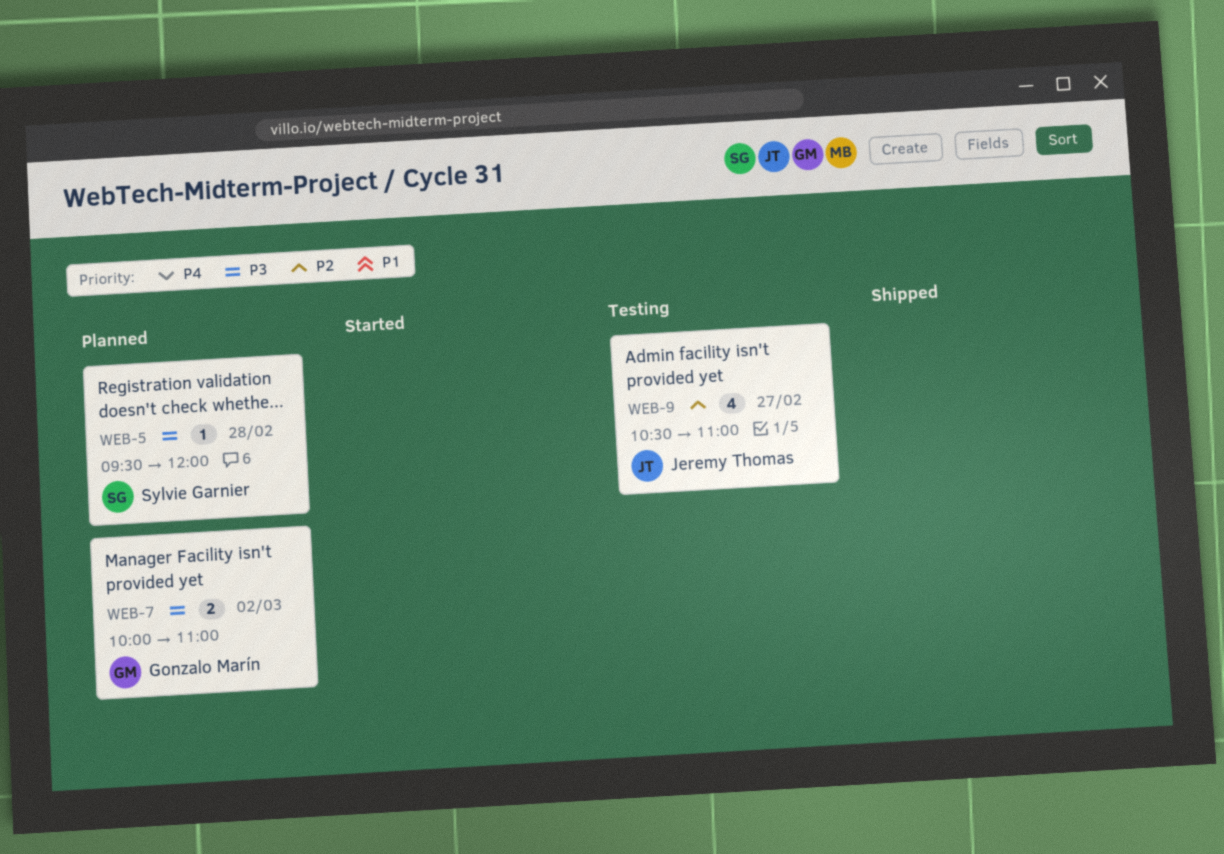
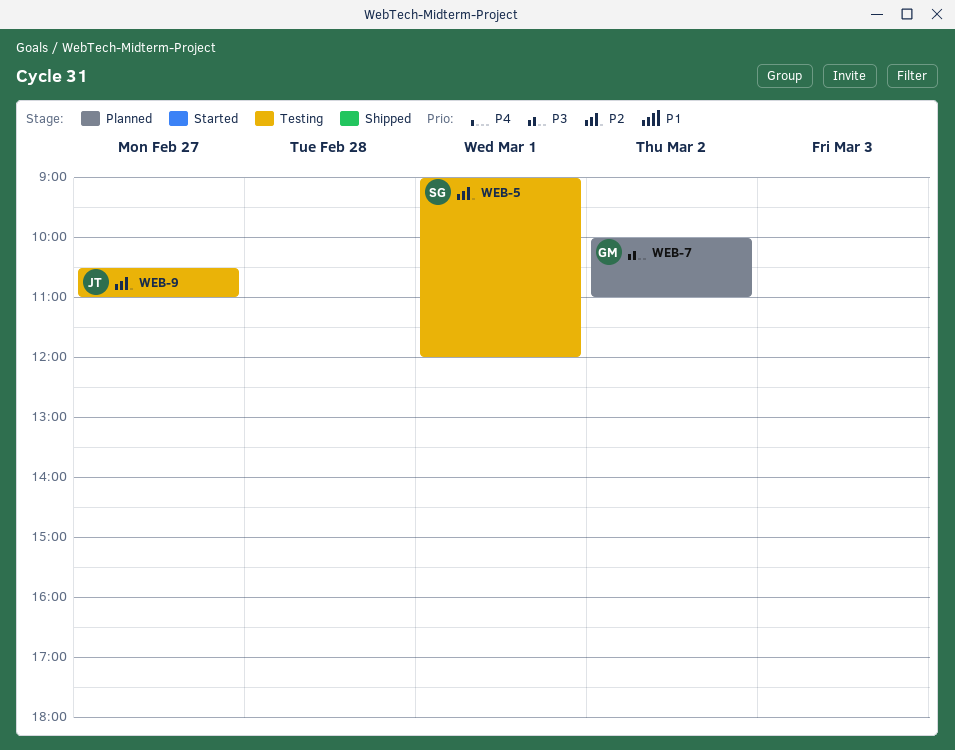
WEB-5, status: Planned -> Testing
WEB-5, priority: P3 -> P2
WEB-5, day: Feb 28 -> Mar 1
WEB-5, begins: 09:30 -> 09:00

